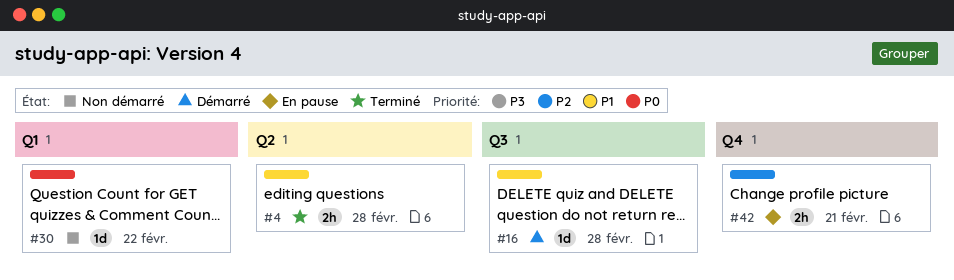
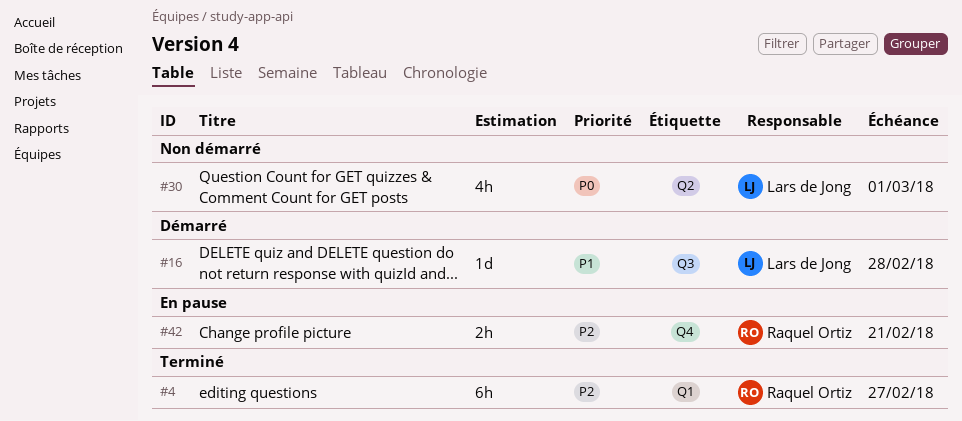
#4, priority: P1 -> P2
#4, label: Q2 -> Q1
#4, estimate: 2h -> 6h
#4, due: Feb 28 -> Feb 27
#30, label: Q1 -> Q2
#30, estimate: 1d -> 4h
#30, due: Feb 22 -> Mar 1

